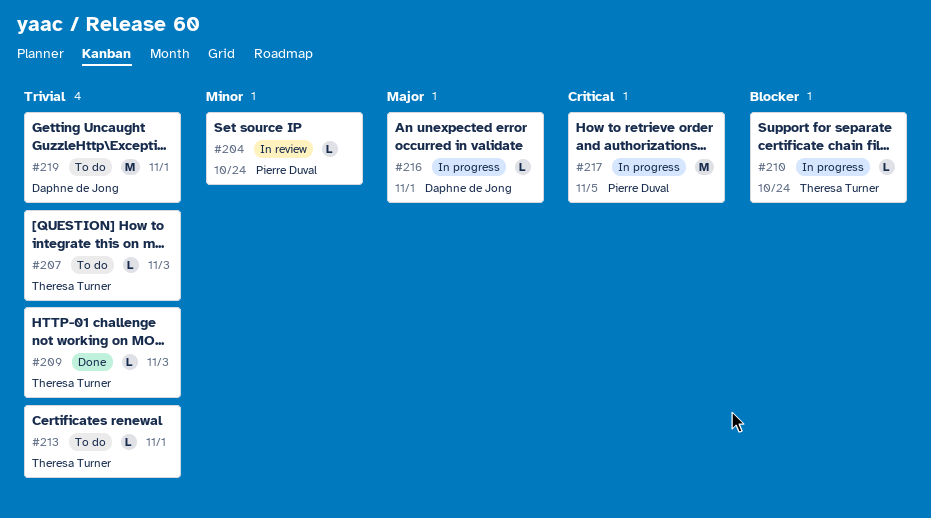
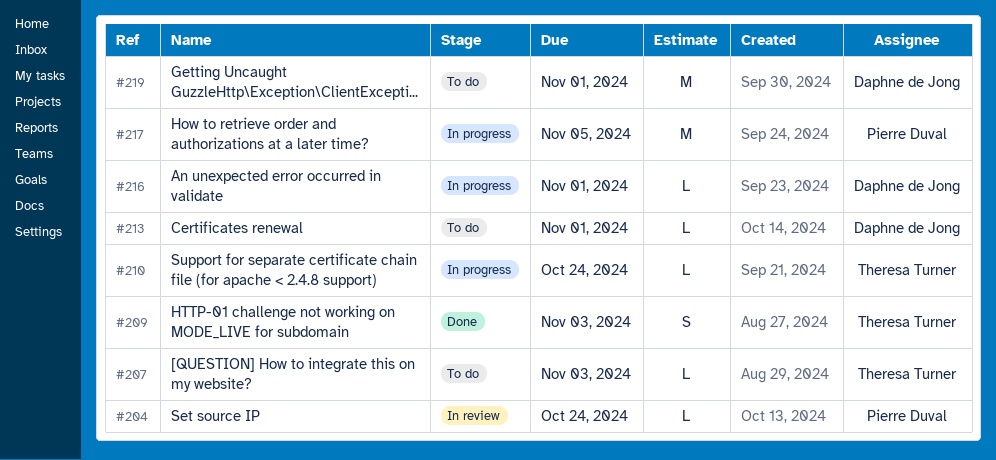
#209, estimate: L -> S
#213, owner: Theresa Turner -> Daphne de Jong

